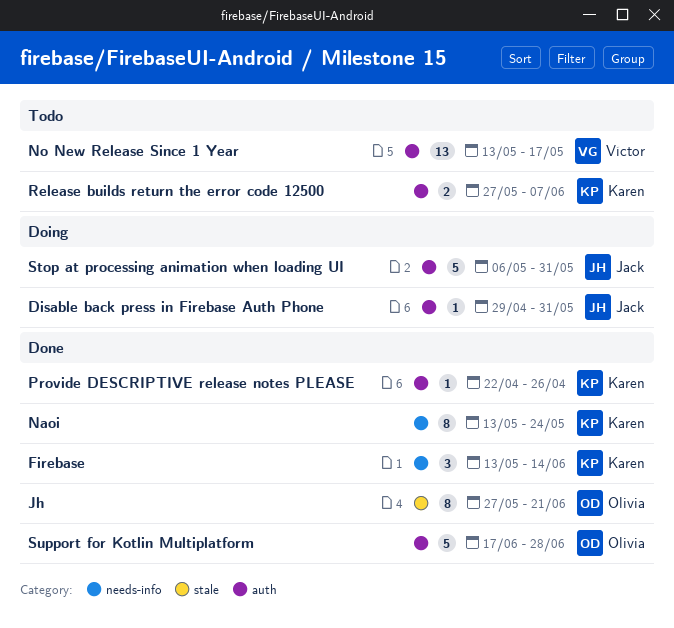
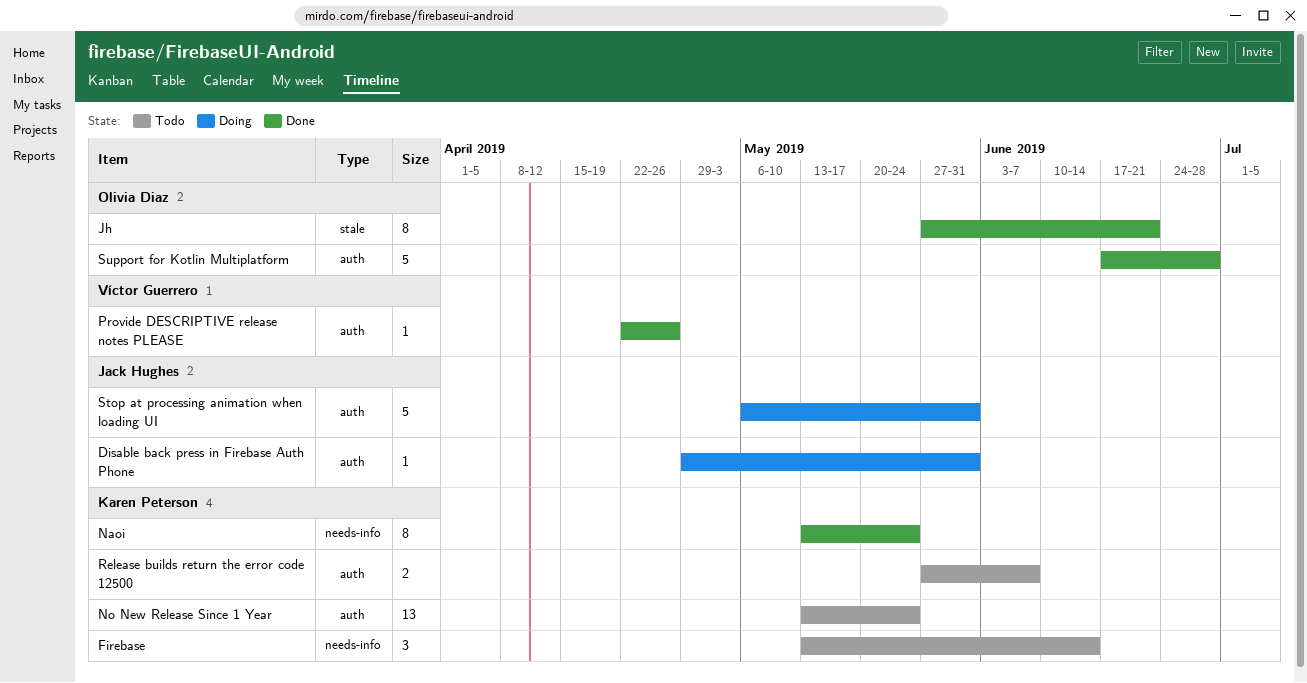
Firebase, status: Done -> Todo
No New Release Since 1 Year, owner: Víctor Guerrero -> Karen Peterson
No New Release Since 1 Year, due: May 17 -> May 24
Provide DESCRIPTIVE release notes PLEASE, owner: Karen Peterson -> Víctor Guerrero

